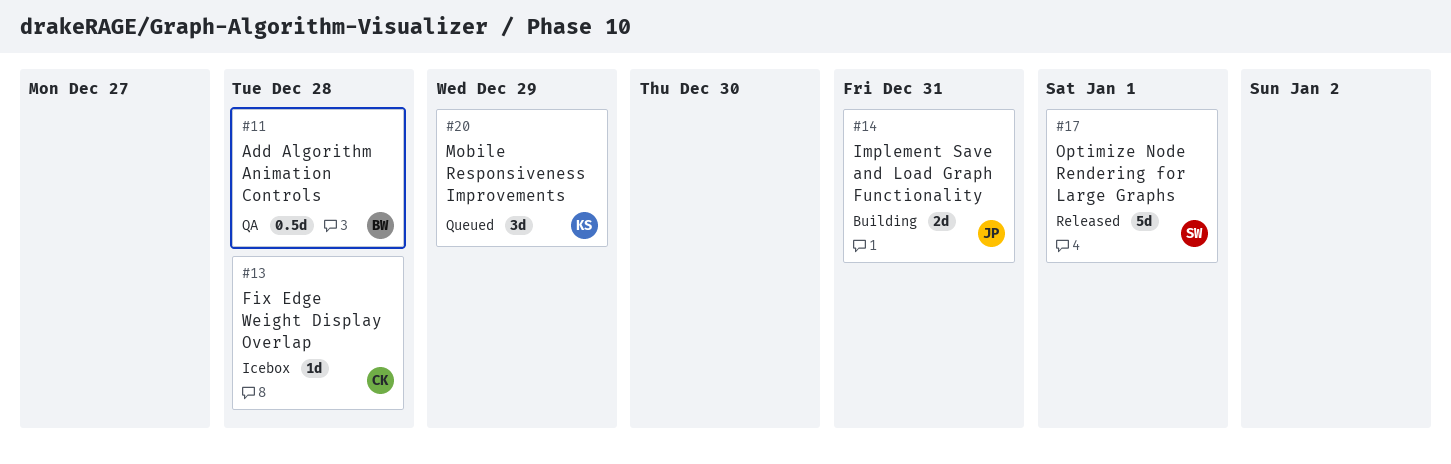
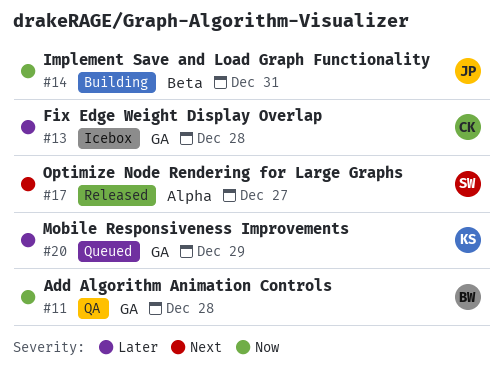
#17, due: Jan 1 -> Dec 27

